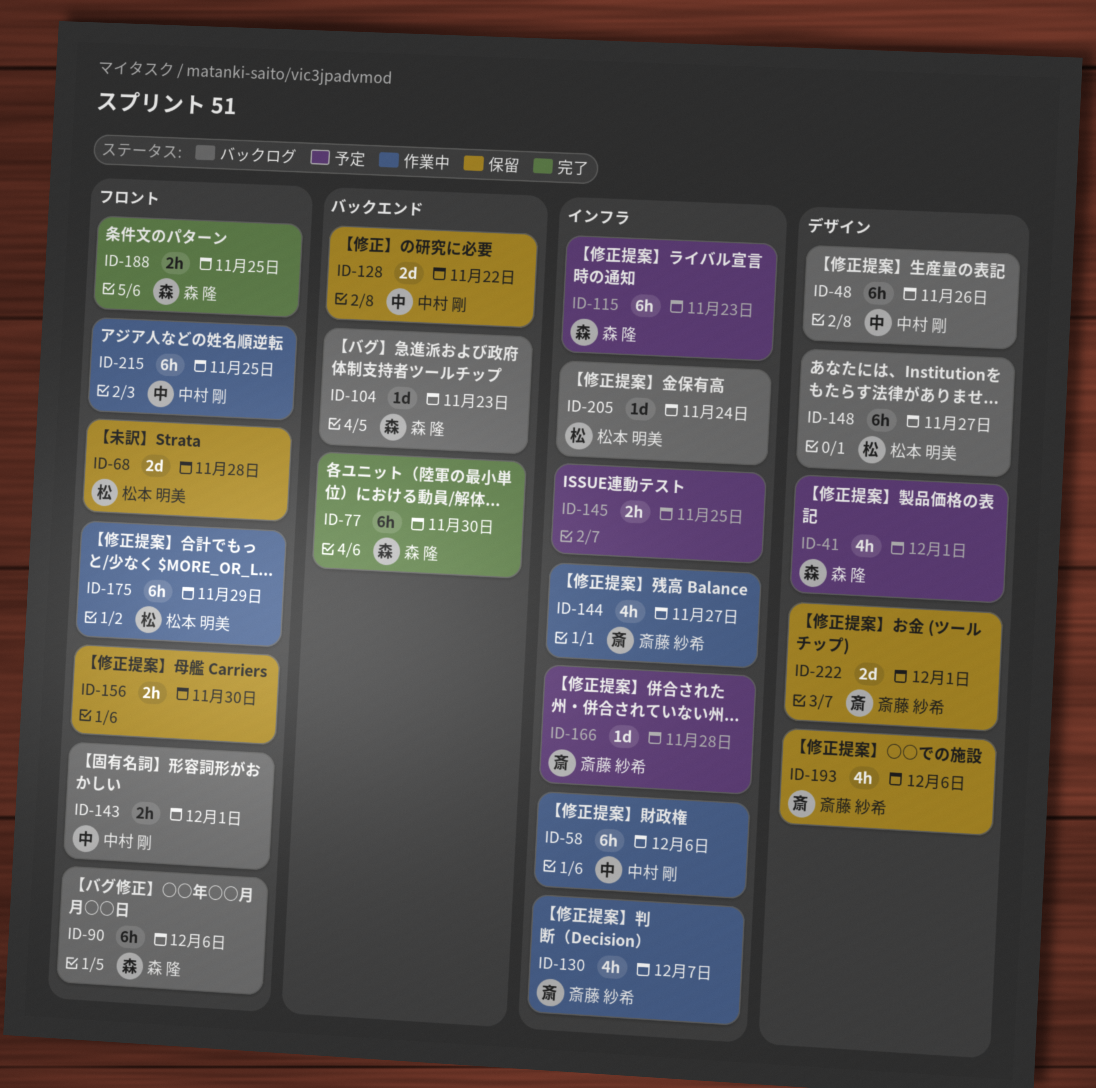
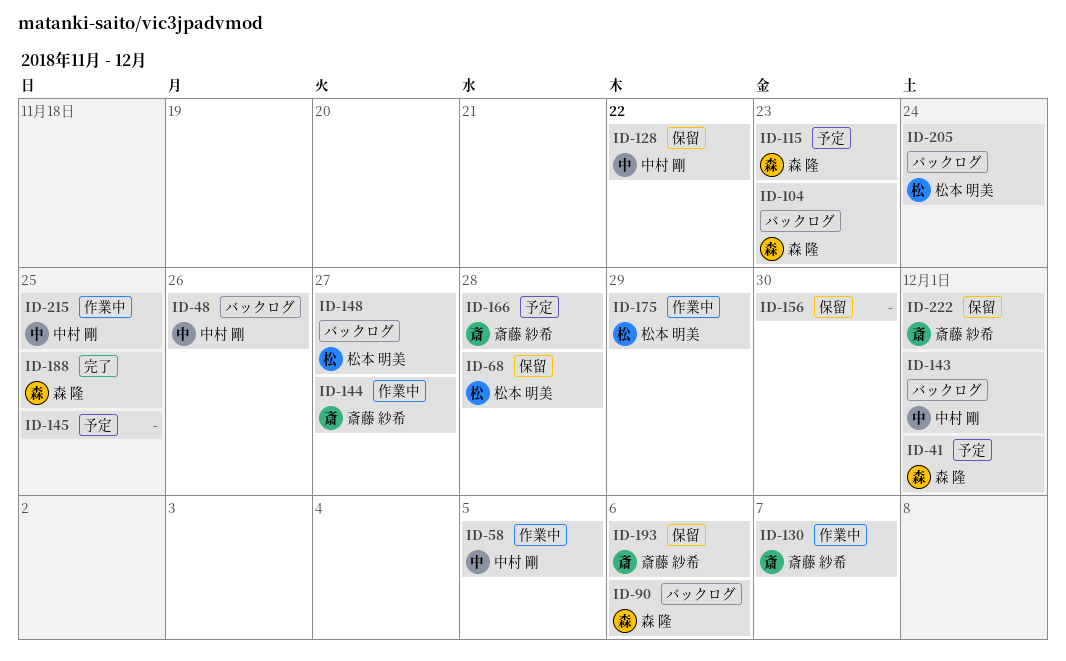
ID-58, due: Dec 6 -> Dec 5
ID-77: present -> none

